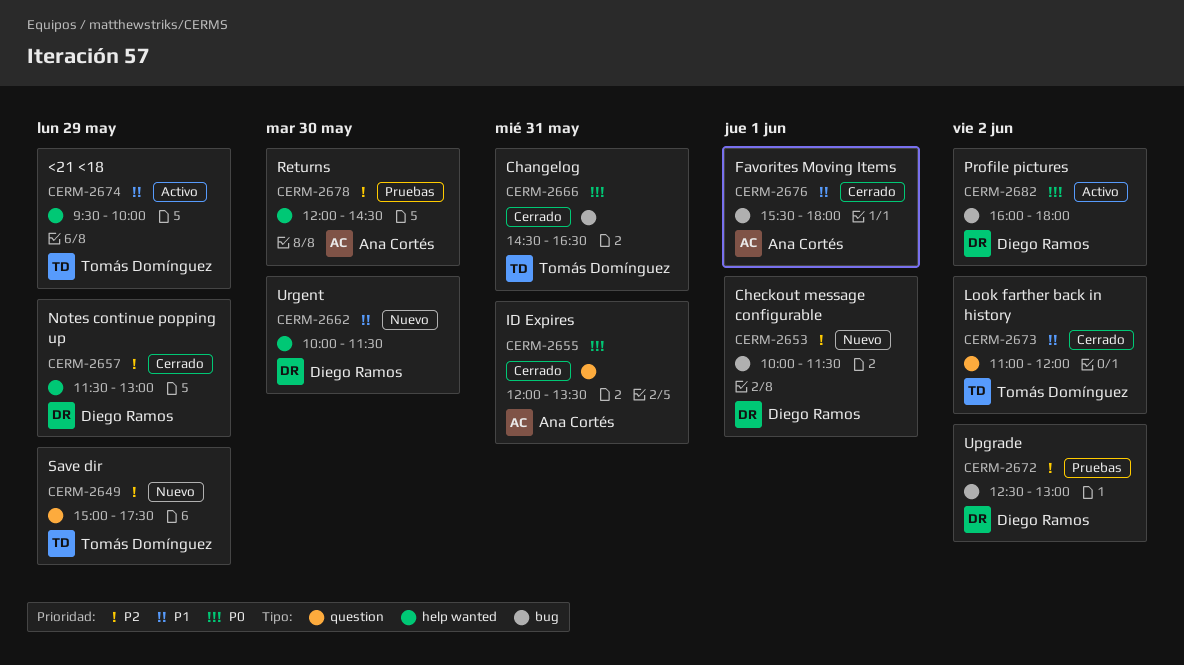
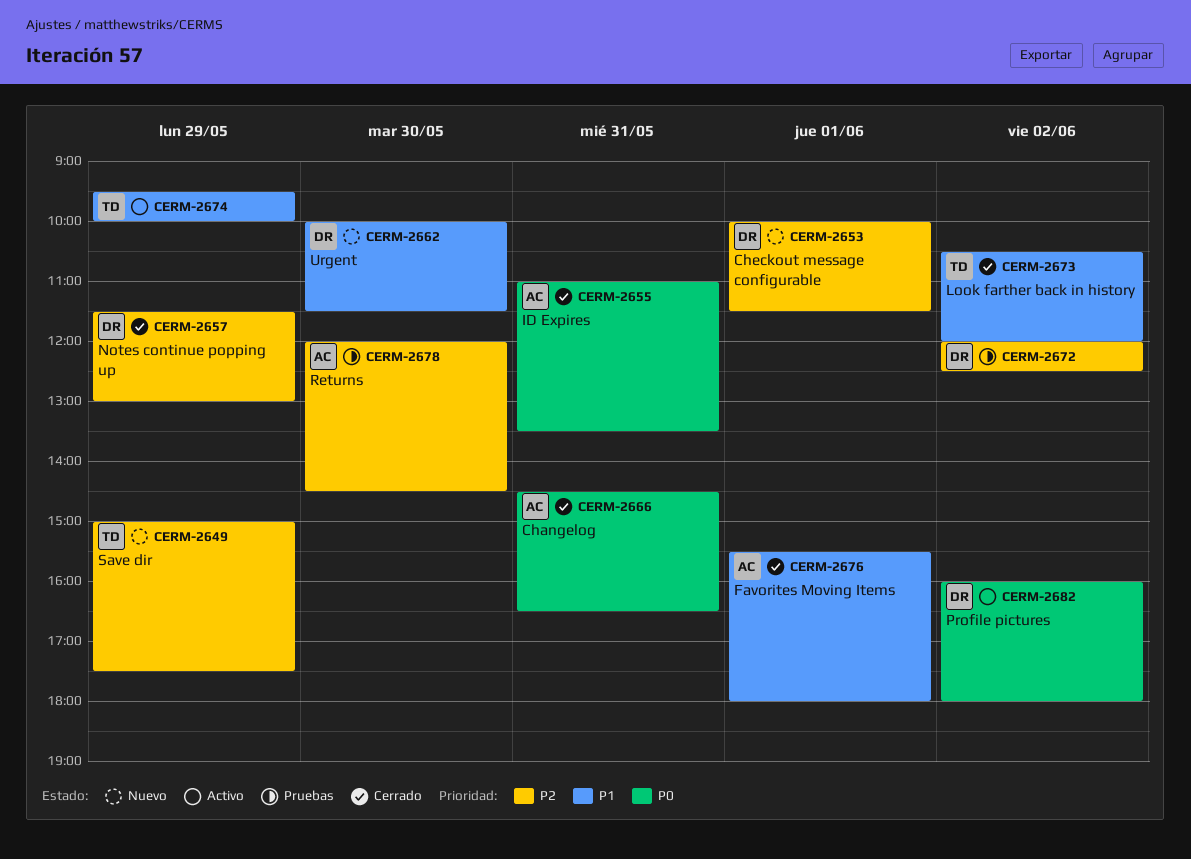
CERM-2655, begins: 12:00 -> 11:00
CERM-2666, owner: Tomás Domínguez -> Ana Cortés
CERM-2672, begins: 12:30 -> 12:00
CERM-2672, ends: 13:00 -> 12:30
CERM-2673, begins: 11:00 -> 10:30

